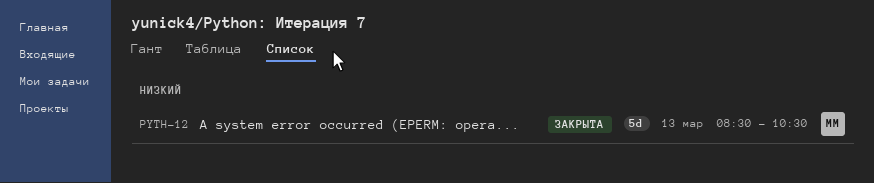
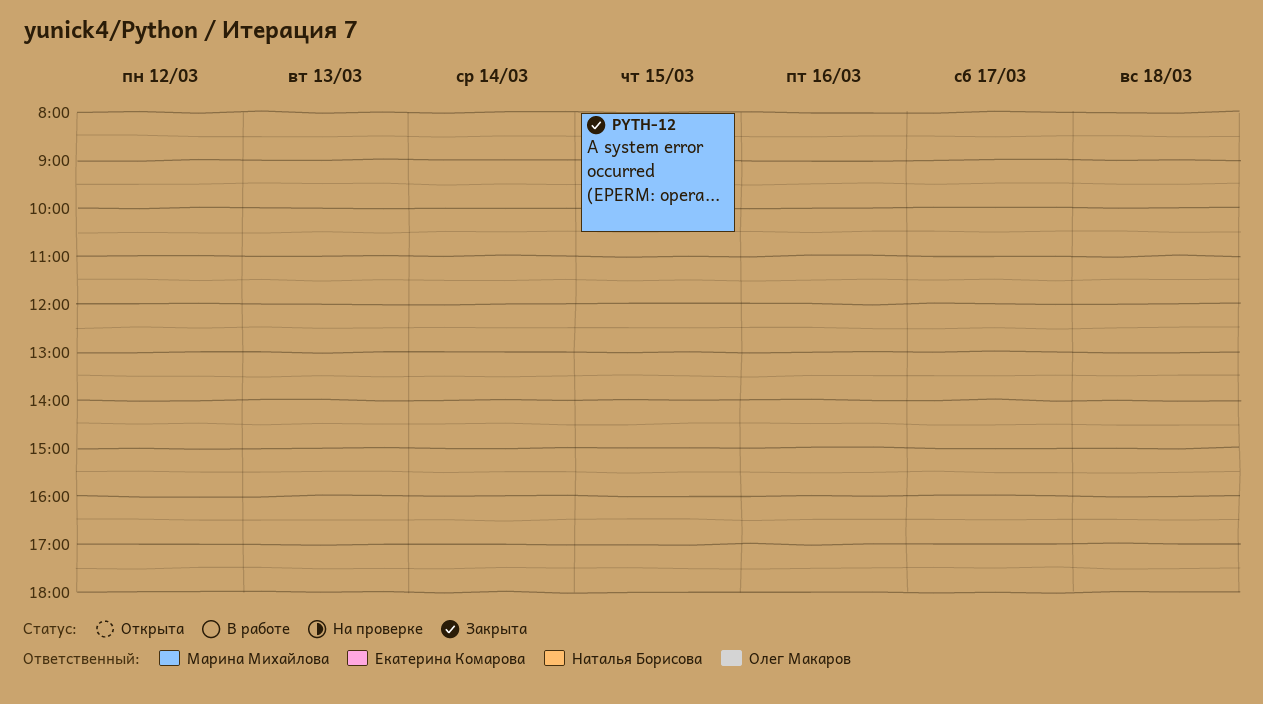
PYTH-12, day: Mar 13 -> Mar 15
PYTH-12, begins: 08:30 -> 08:00

